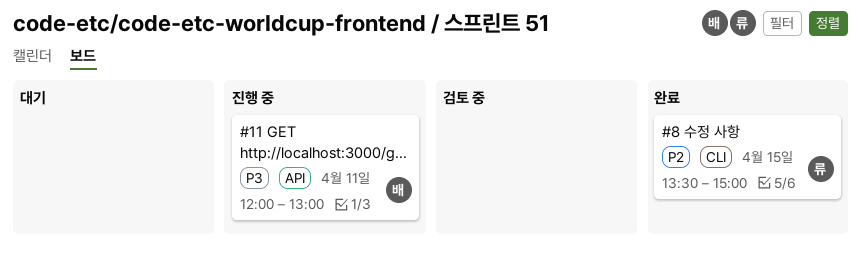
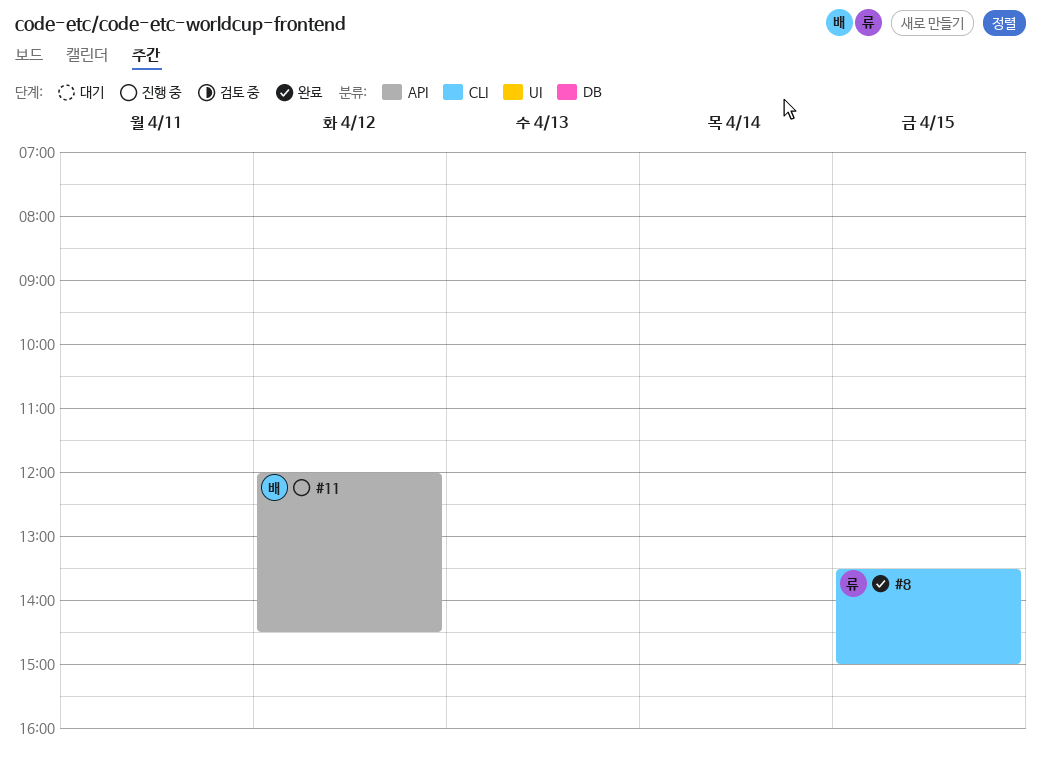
#11, day: Apr 11 -> Apr 12
#11, ends: 13:00 -> 14:30

